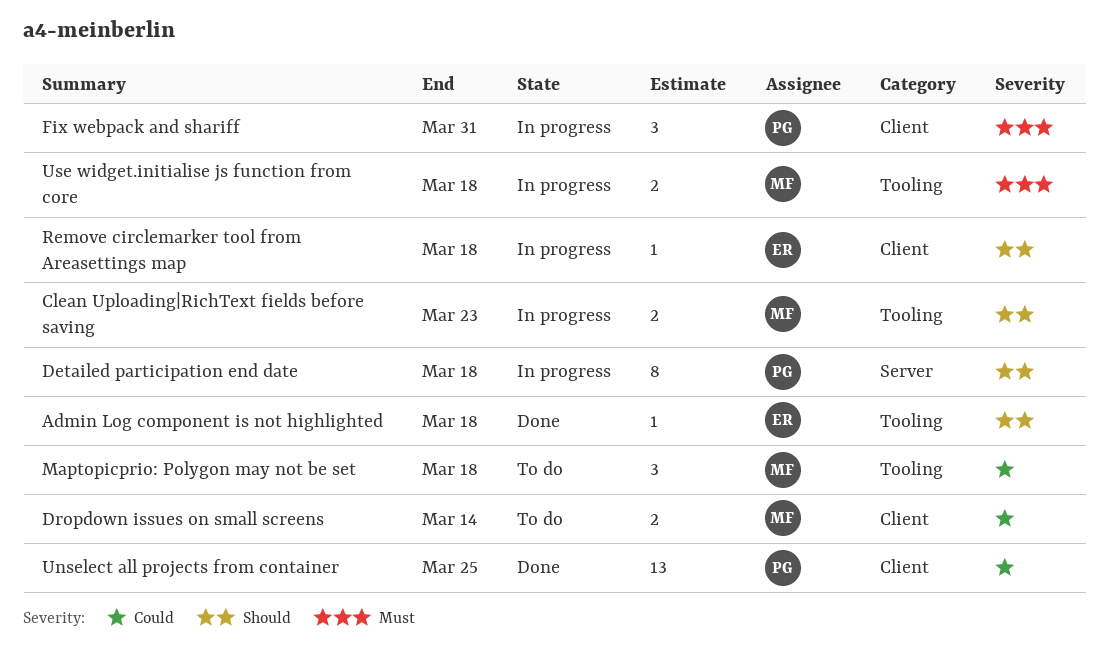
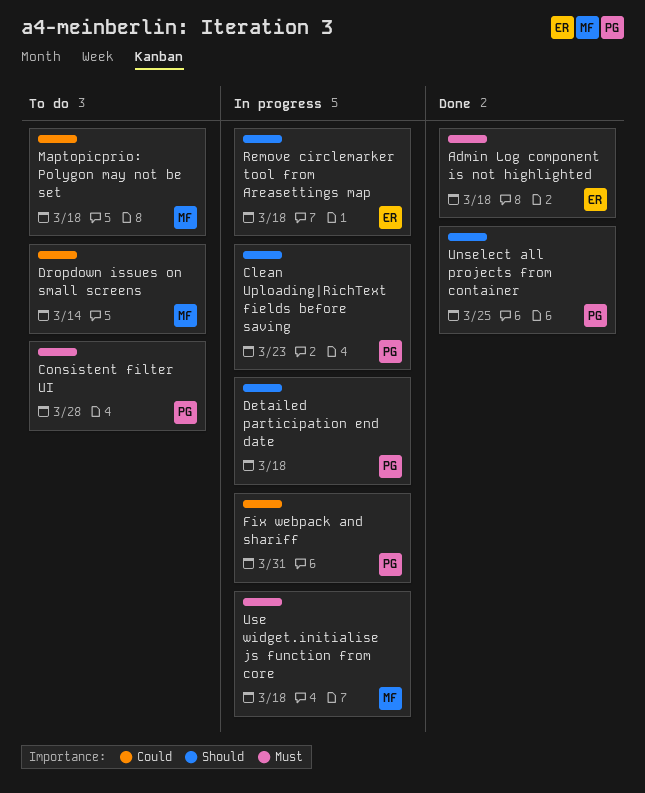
Admin Log component is not highlighted, priority: Should -> Must
Clean Uploading|RichText fields before saving, owner: MF -> PG
Consistent filter UI: none -> present
Fix webpack and shariff, priority: Must -> Could
Unselect all projects from container, priority: Could -> Should

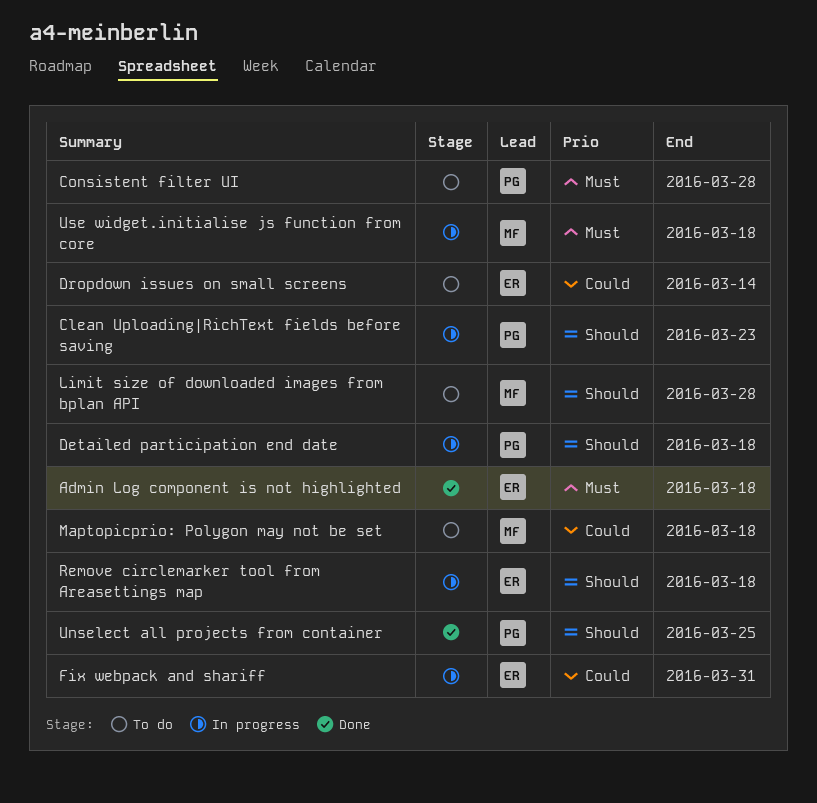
Dropdown issues on small screens, owner: MF -> ER
Fix webpack and shariff, owner: PG -> ER
Limit size of downloaded images from bplan API: none -> present

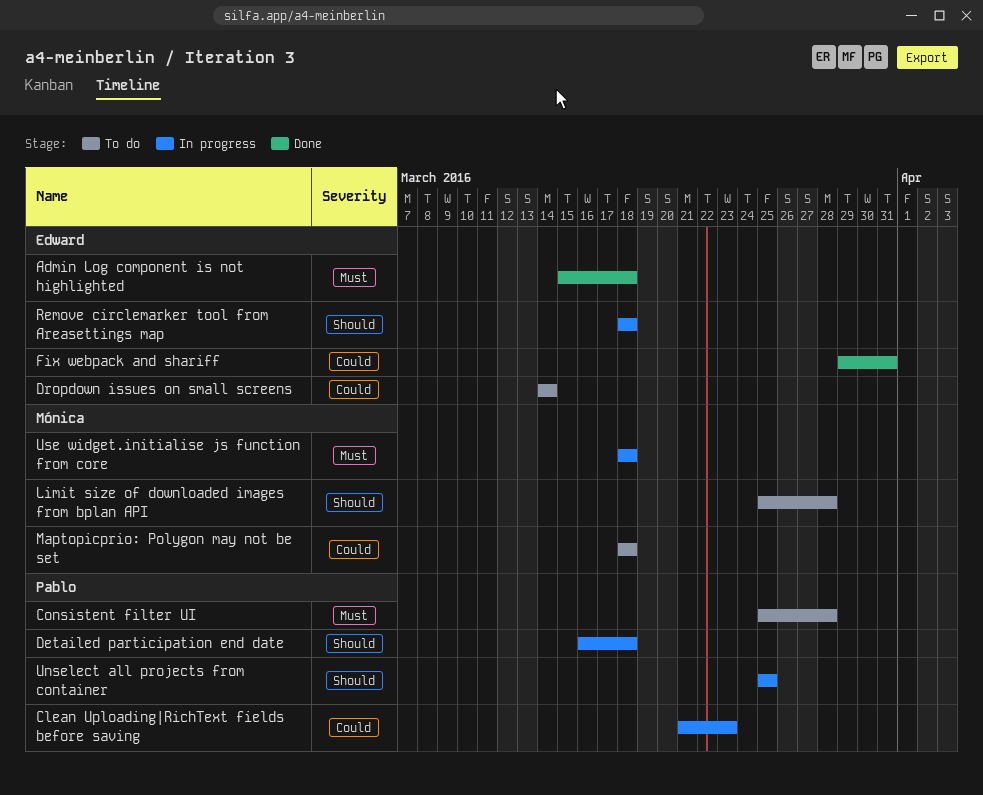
Clean Uploading|RichText fields before saving, priority: Should -> Could
Fix webpack and shariff, status: In progress -> Done
Unselect all projects from container, status: Done -> In progress

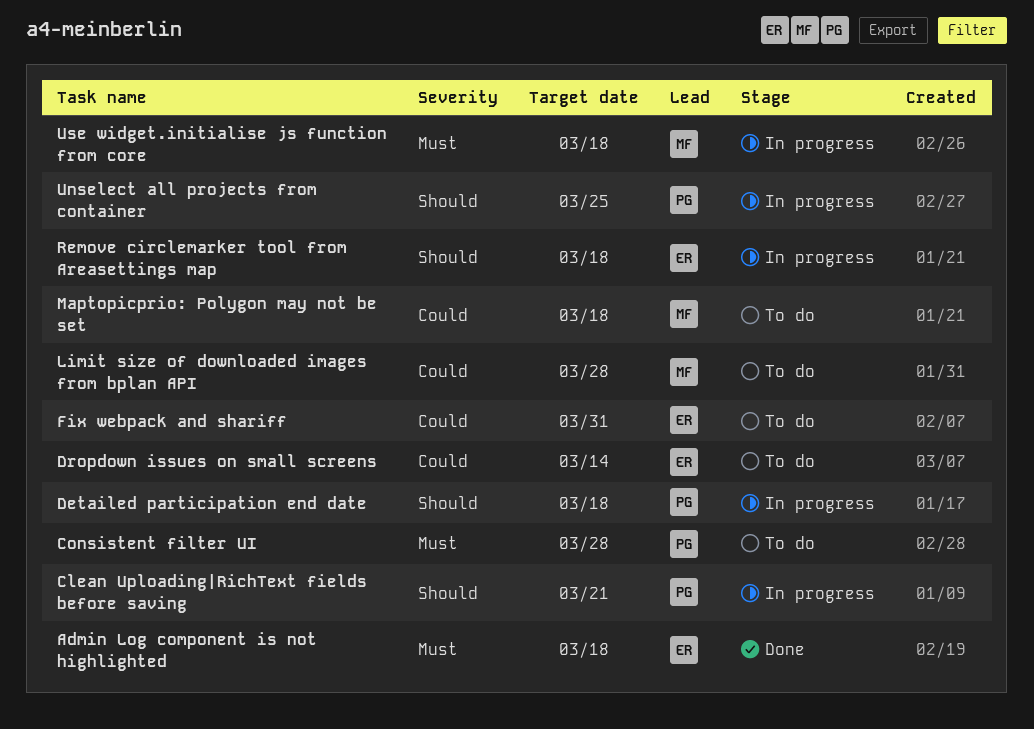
Clean Uploading|RichText fields before saving, priority: Could -> Should
Clean Uploading|RichText fields before saving, due: Mar 23 -> Mar 21
Fix webpack and shariff, status: Done -> To do
Limit size of downloaded images from bplan API, priority: Should -> Could

